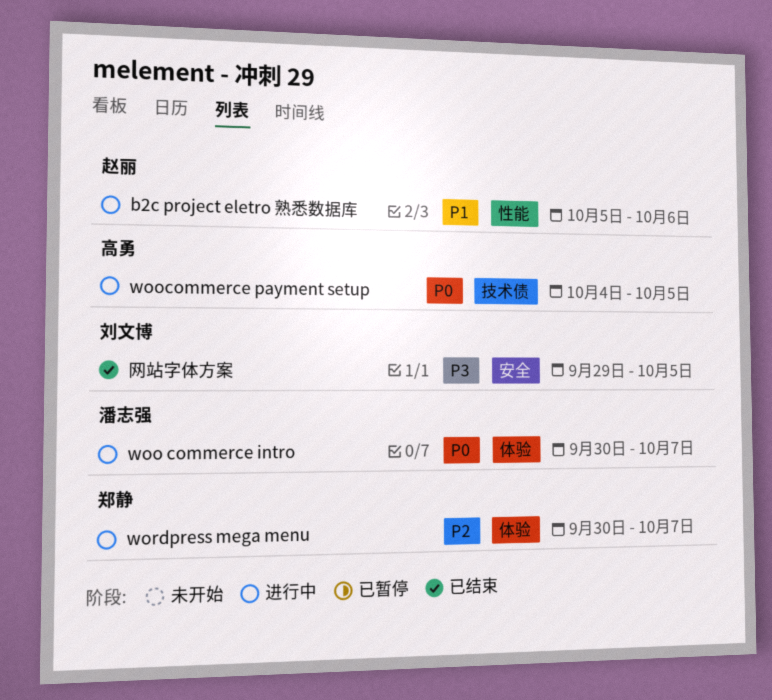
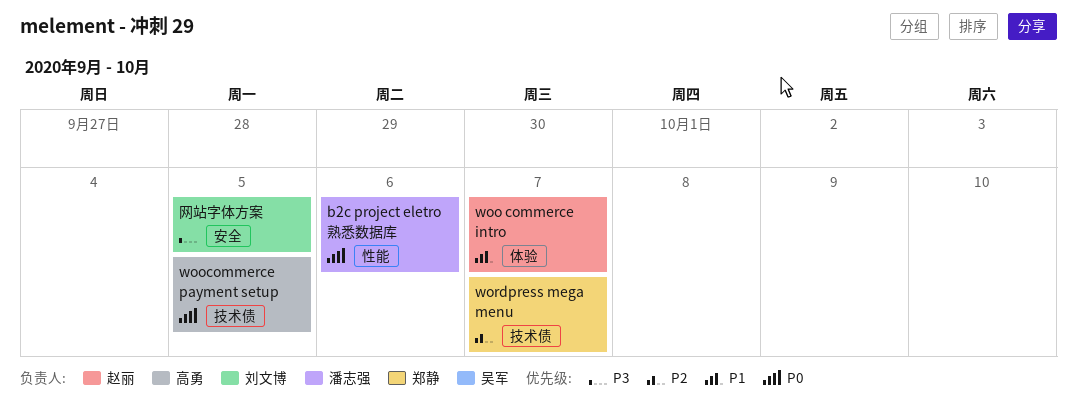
b2c project eletro 熟悉数据库, owner: 赵丽 -> 潘志强
b2c project eletro 熟悉数据库, priority: P1 -> P0
woo commerce intro, owner: 潘志强 -> 赵丽
woo commerce intro, priority: P0 -> P1
wordpress mega menu, label: 体验 -> 技术债

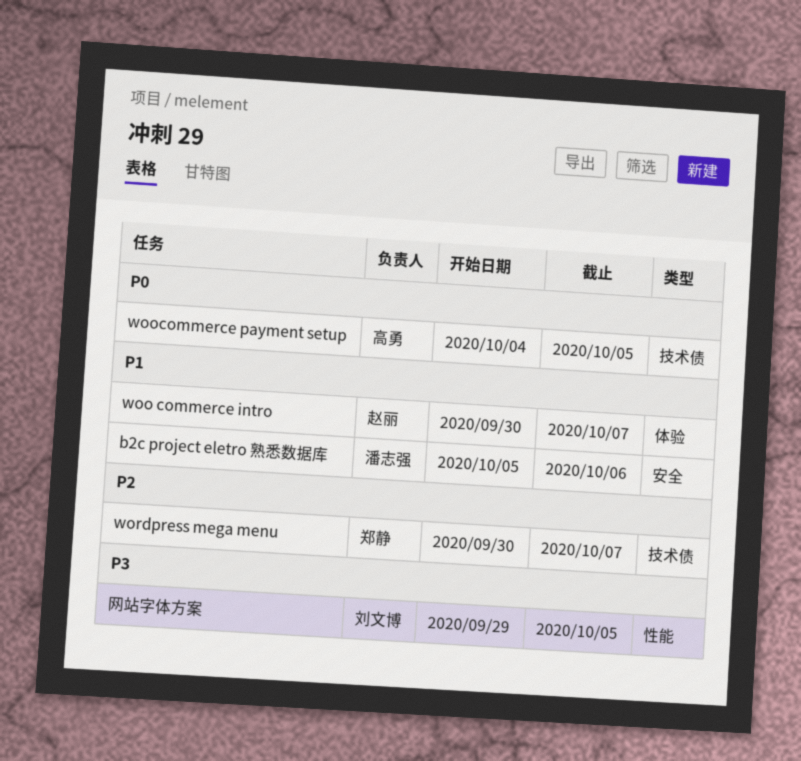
b2c project eletro 熟悉数据库, priority: P0 -> P1
b2c project eletro 熟悉数据库, label: 性能 -> 安全
网站字体方案, label: 安全 -> 性能

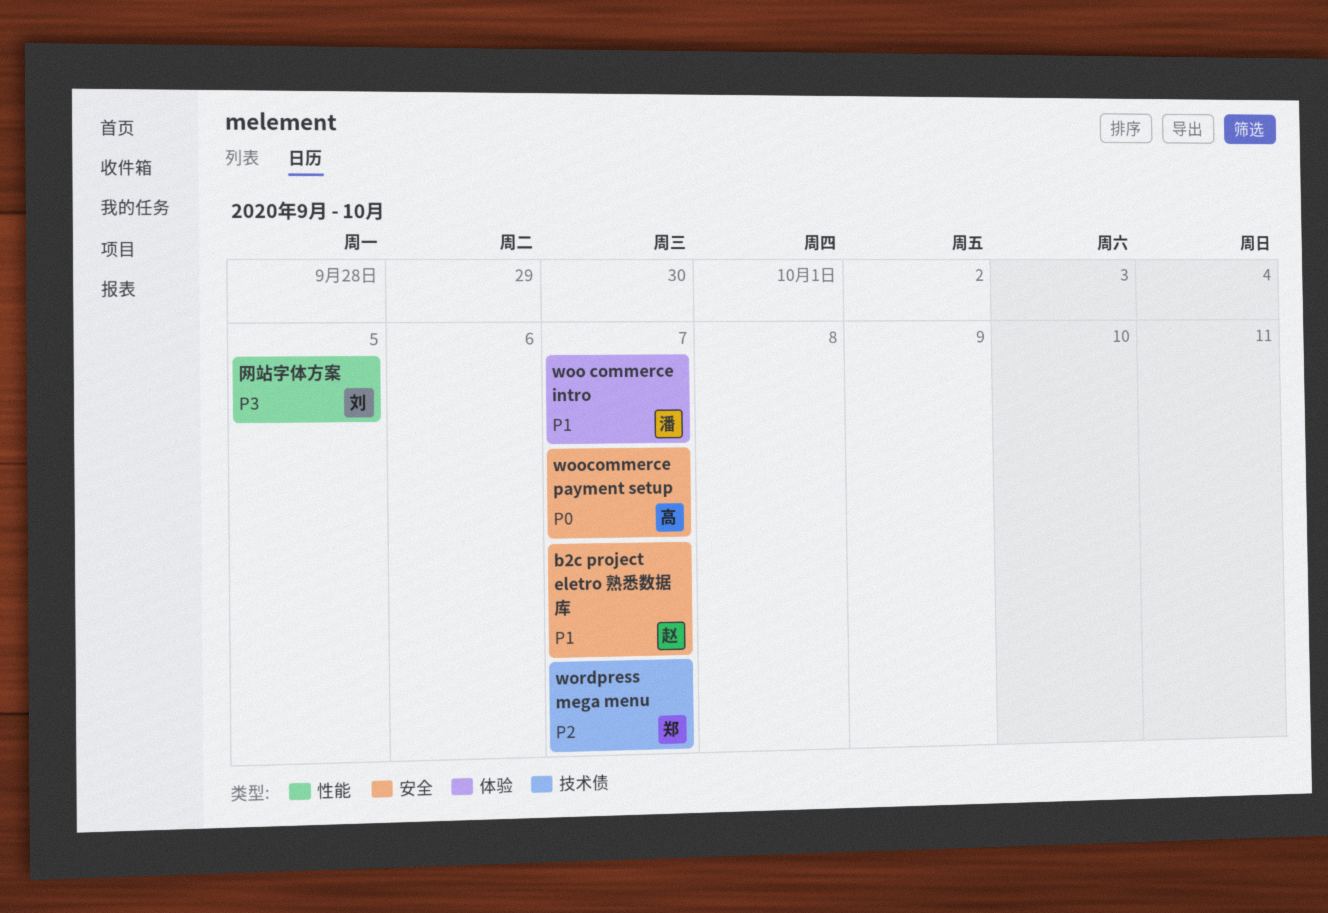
b2c project eletro 熟悉数据库, owner: 潘志强 -> 赵丽
b2c project eletro 熟悉数据库, due: Oct 6 -> Oct 7
woo commerce intro, owner: 赵丽 -> 潘志强
woocommerce payment setup, label: 技术债 -> 安全
woocommerce payment setup, due: Oct 5 -> Oct 7

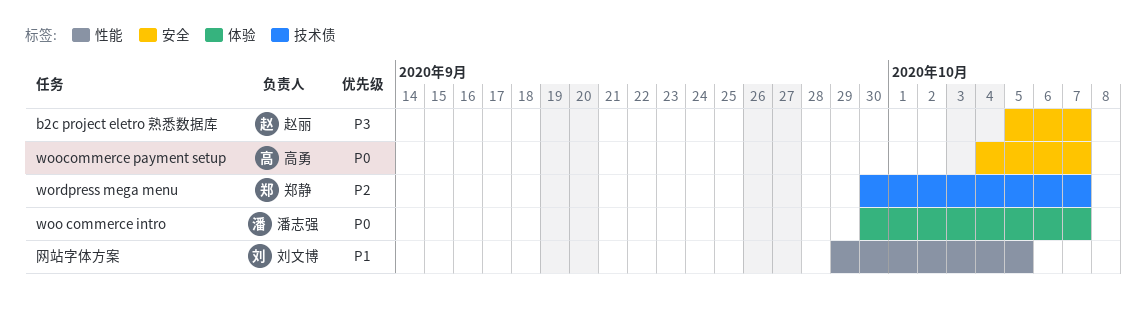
b2c project eletro 熟悉数据库, priority: P1 -> P3
woo commerce intro, priority: P1 -> P0
网站字体方案, priority: P3 -> P1

